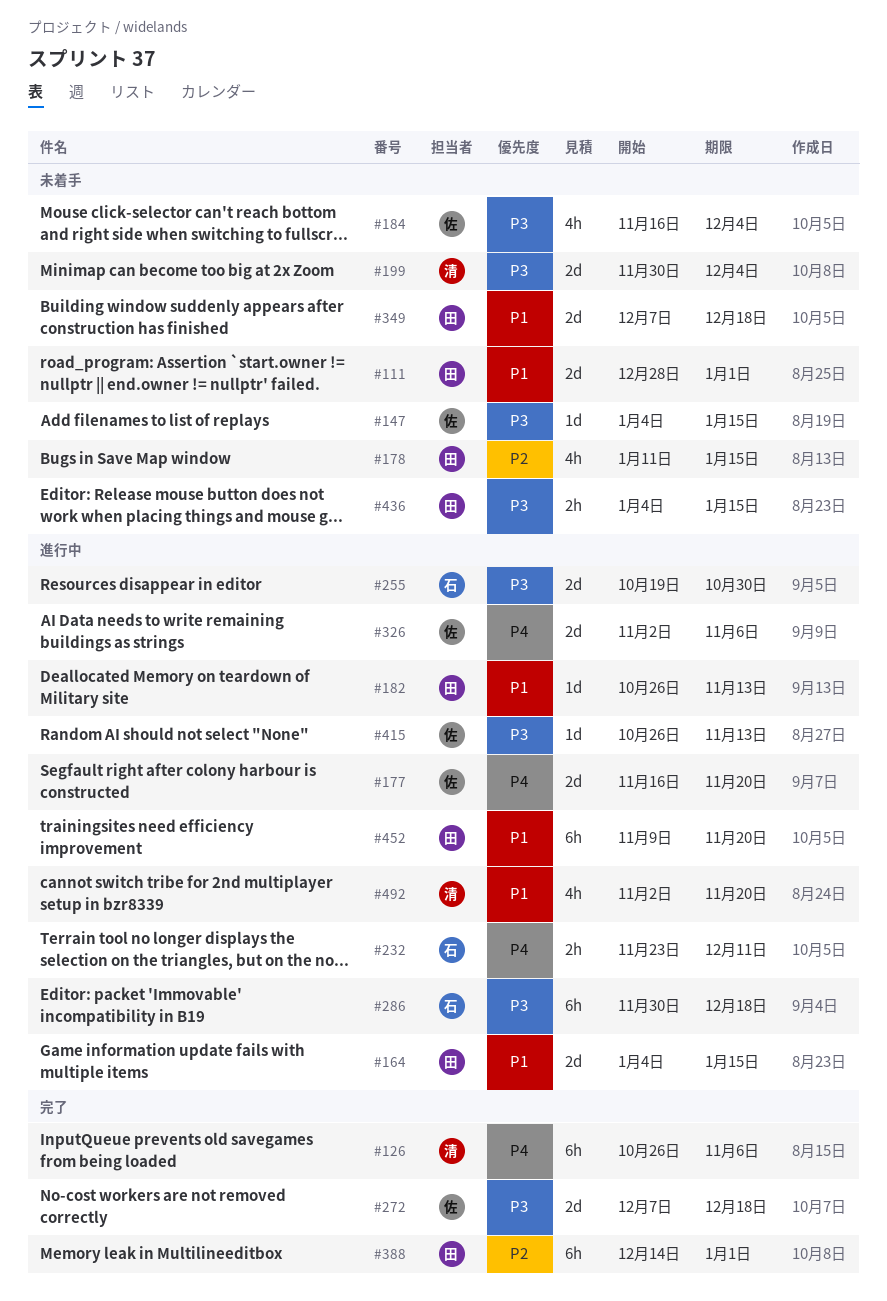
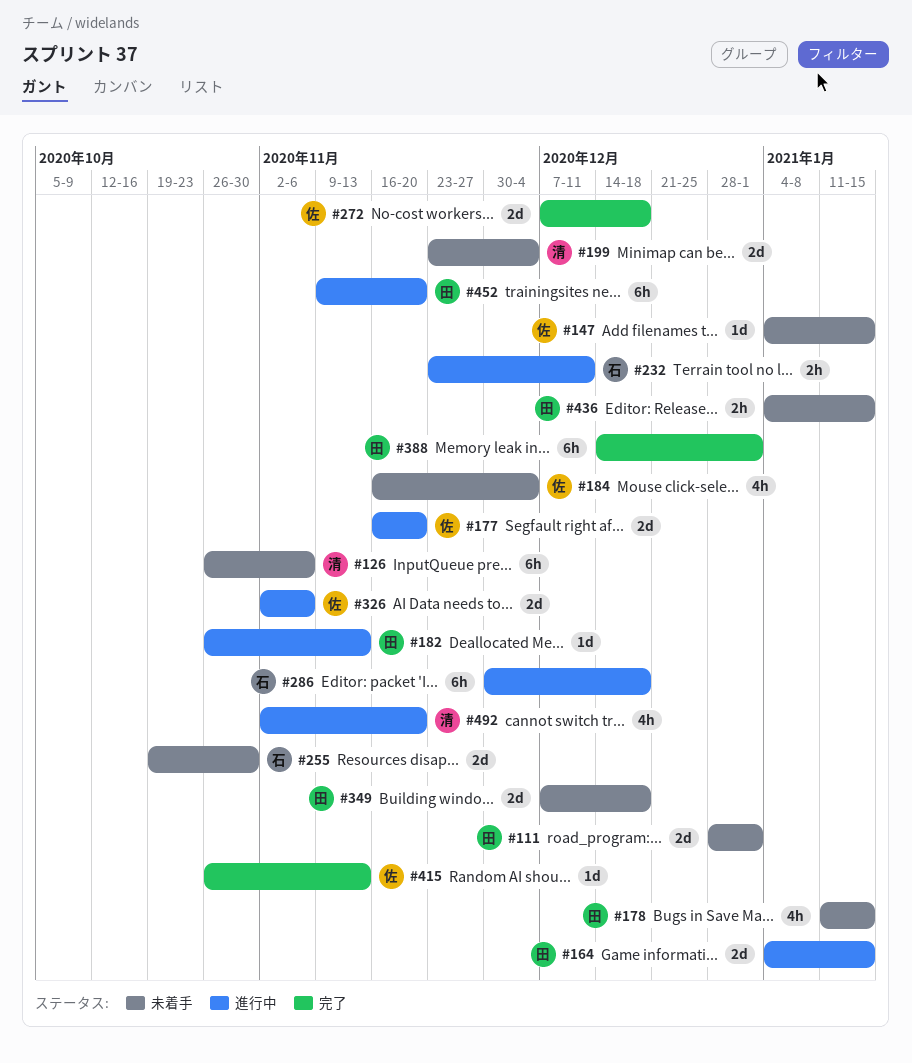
#126, status: 完了 -> 未着手
#199, start: Nov 30 -> Nov 23
#255, status: 進行中 -> 未着手
#415, status: 進行中 -> 完了

